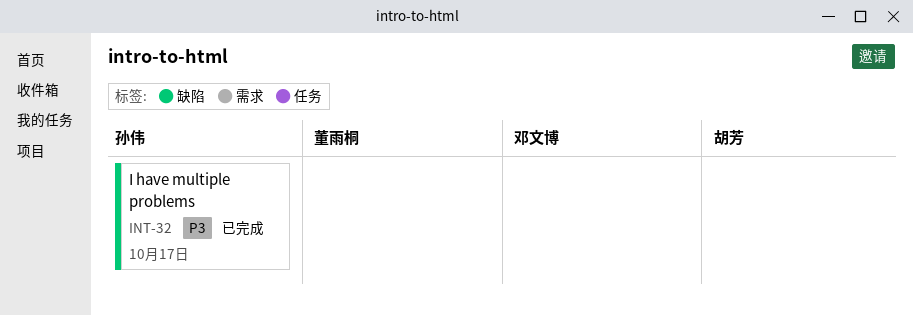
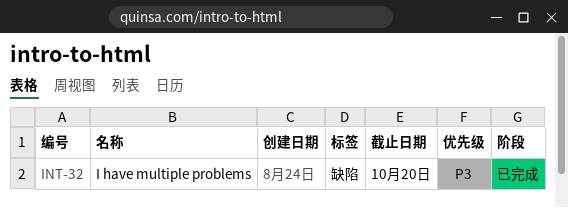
INT-32, due: Oct 17 -> Oct 20

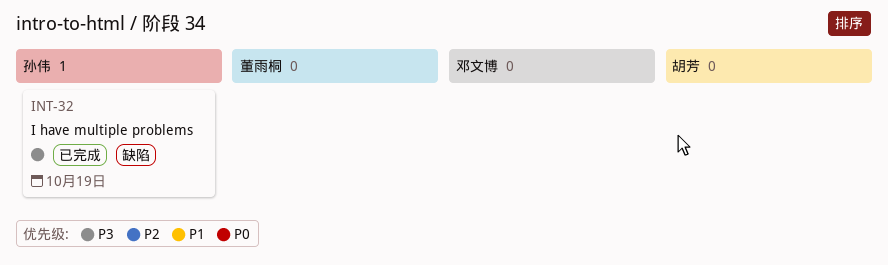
INT-32, due: Oct 20 -> Oct 19

